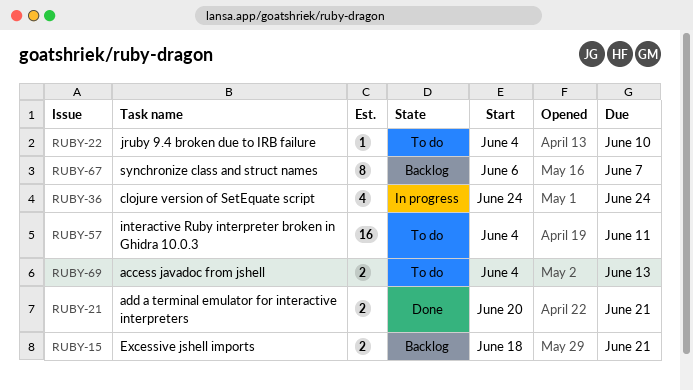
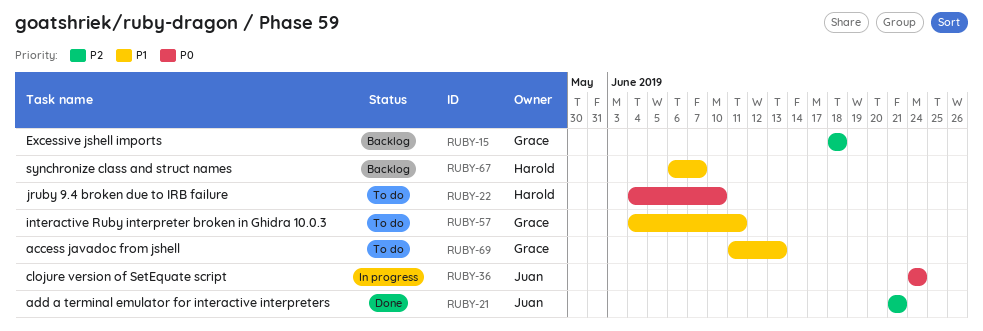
RUBY-15, due: Jun 21 -> Jun 18
RUBY-21, start: Jun 20 -> Jun 21
RUBY-69, start: Jun 4 -> Jun 11

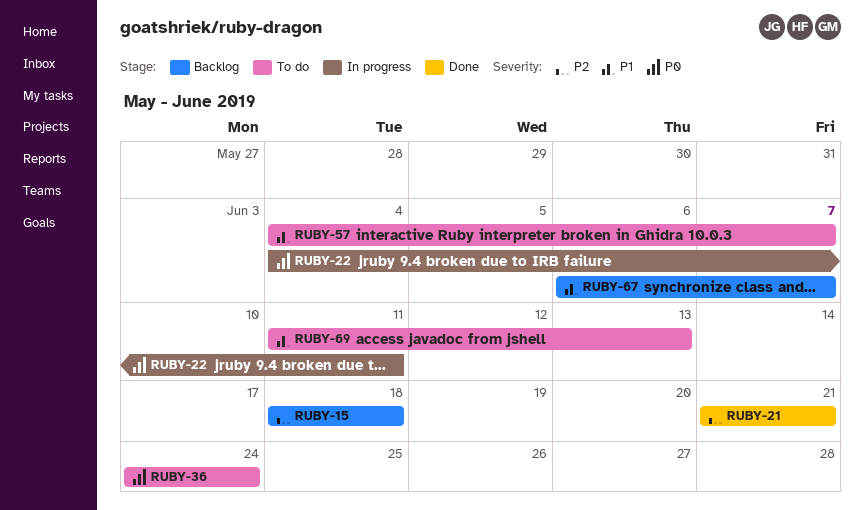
RUBY-22, status: To do -> In progress
RUBY-22, due: Jun 10 -> Jun 11
RUBY-36, status: In progress -> To do
RUBY-57, due: Jun 11 -> Jun 7

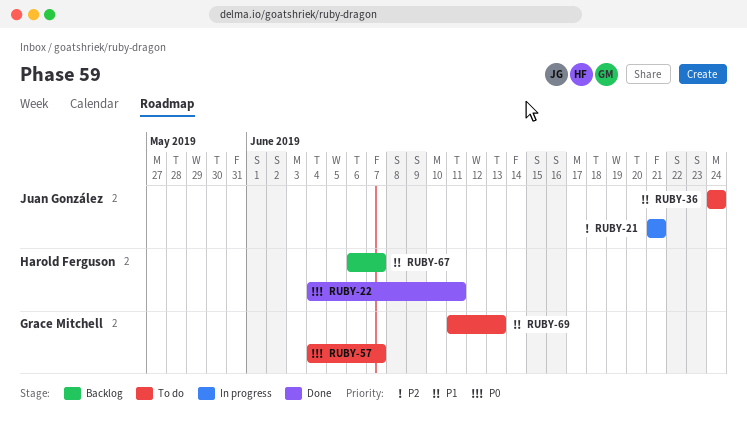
RUBY-15: present -> none
RUBY-21, status: Done -> In progress
RUBY-22, status: In progress -> Done
RUBY-36, priority: P0 -> P1
RUBY-57, priority: P1 -> P0

